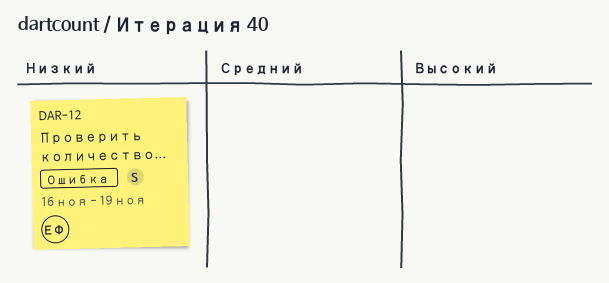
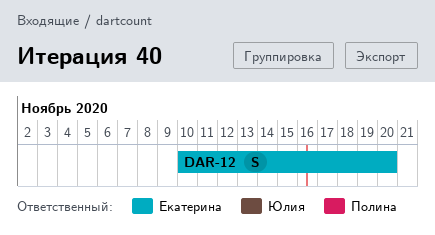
DAR-12, start: Nov 16 -> Nov 10
DAR-12, due: Nov 19 -> Nov 20

